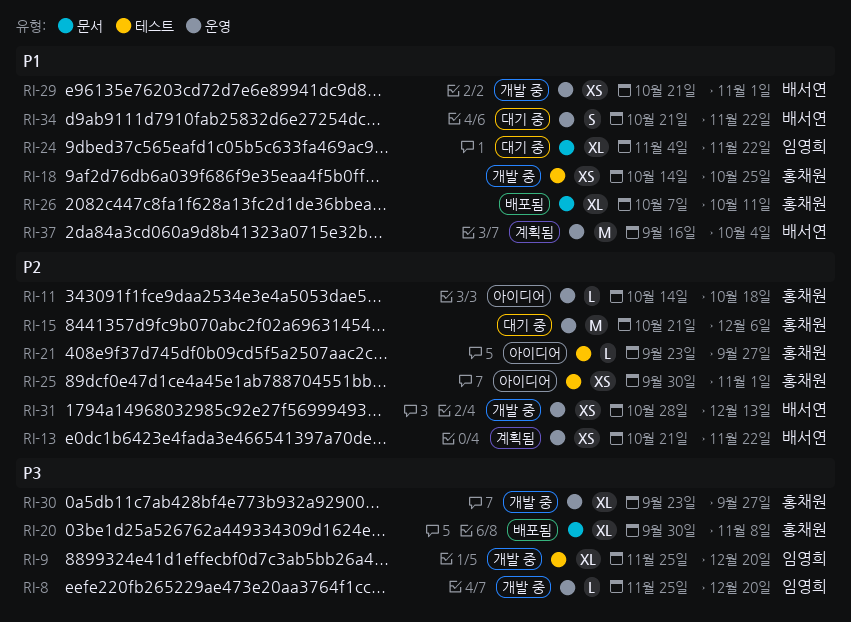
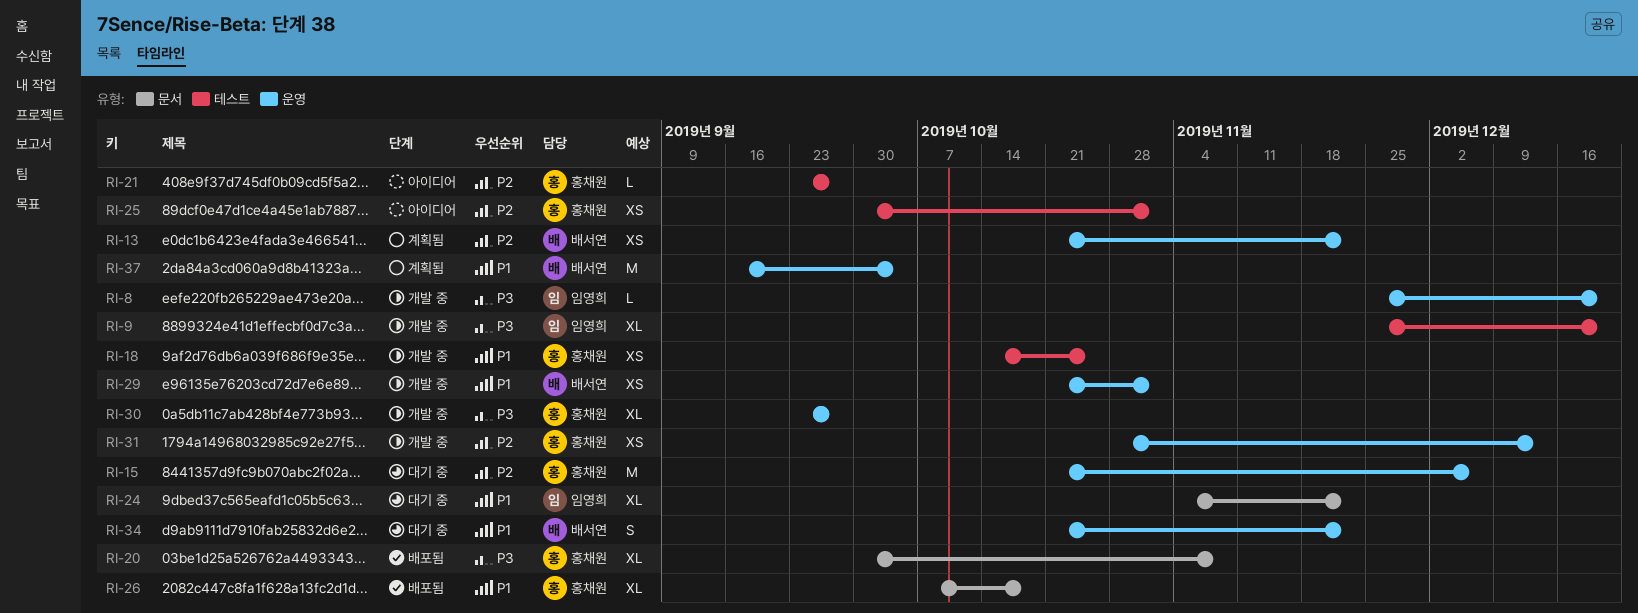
RI-11: present -> none
RI-26, due: Oct 11 -> Oct 18
RI-31, owner: 배서연 -> 홍채원

